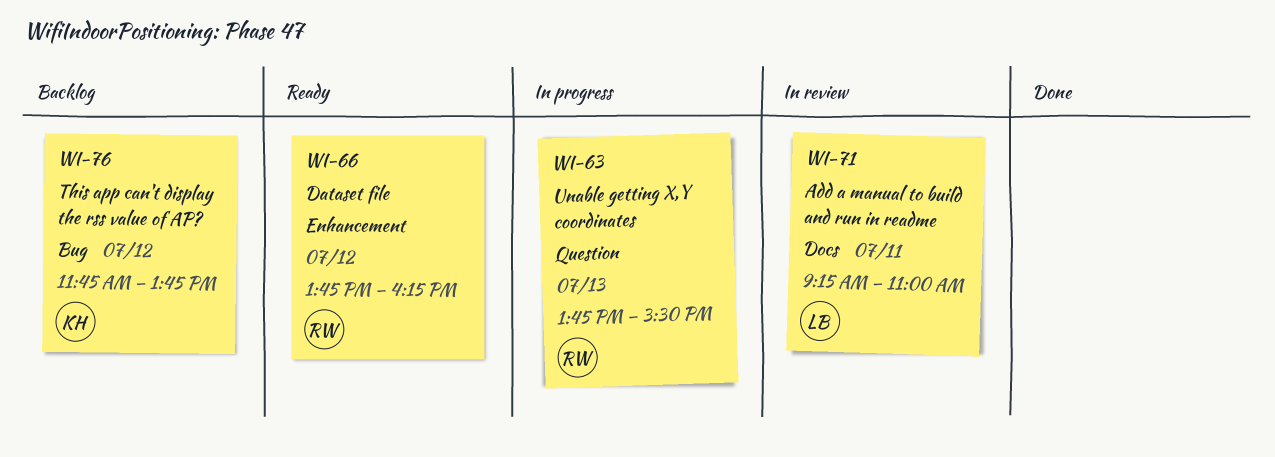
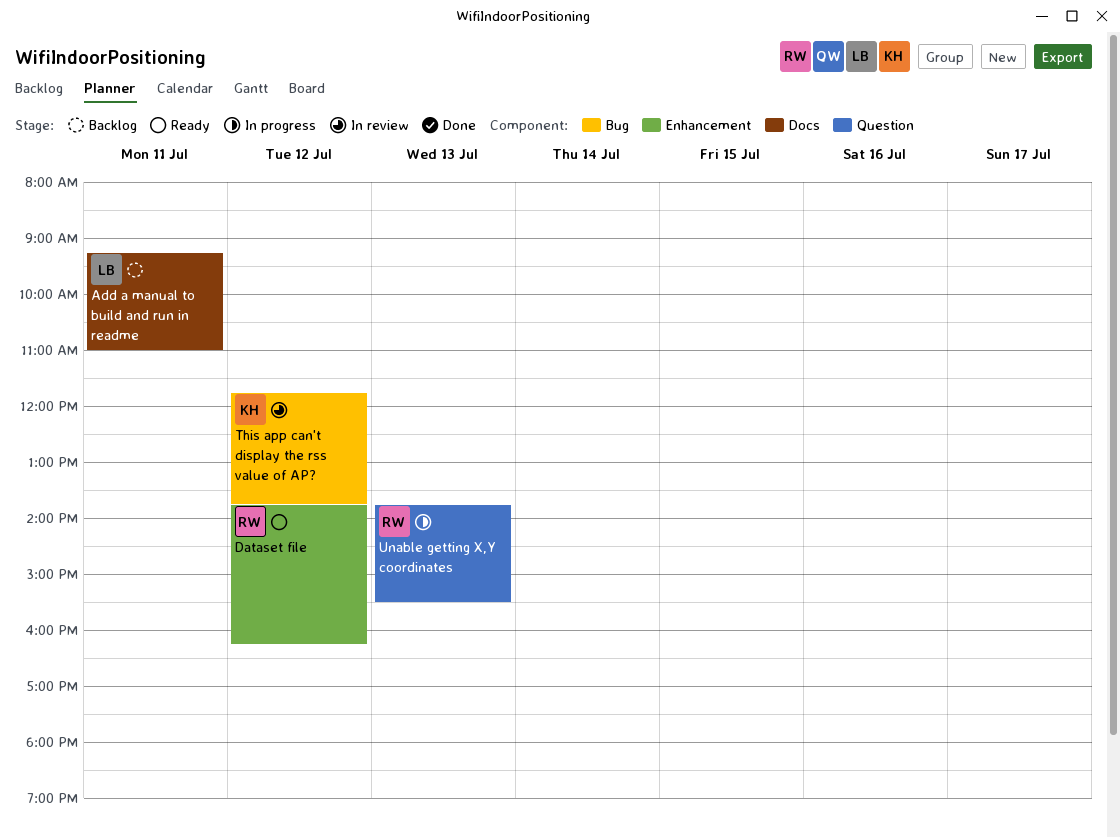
Add a manual to build and run in readme, status: In review -> Backlog
This app can't display the rss value of AP?, status: Backlog -> In review

